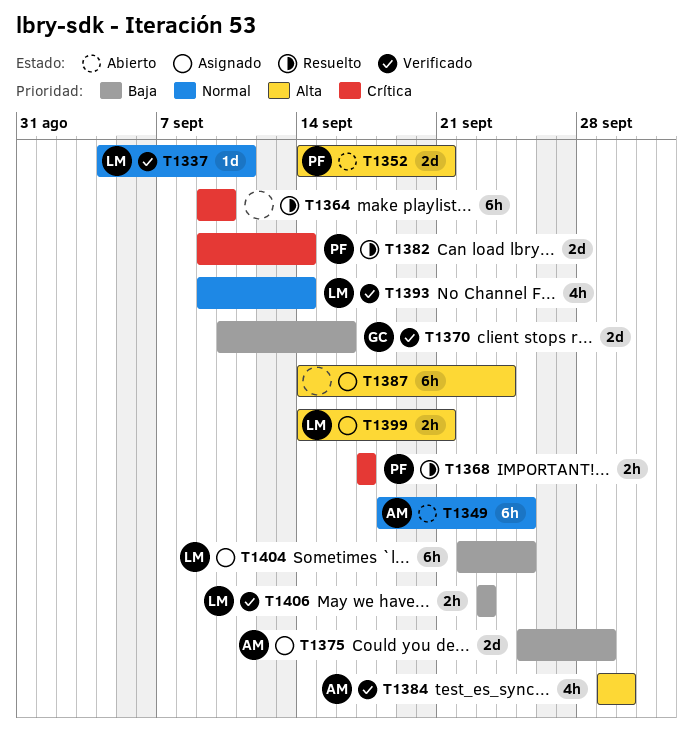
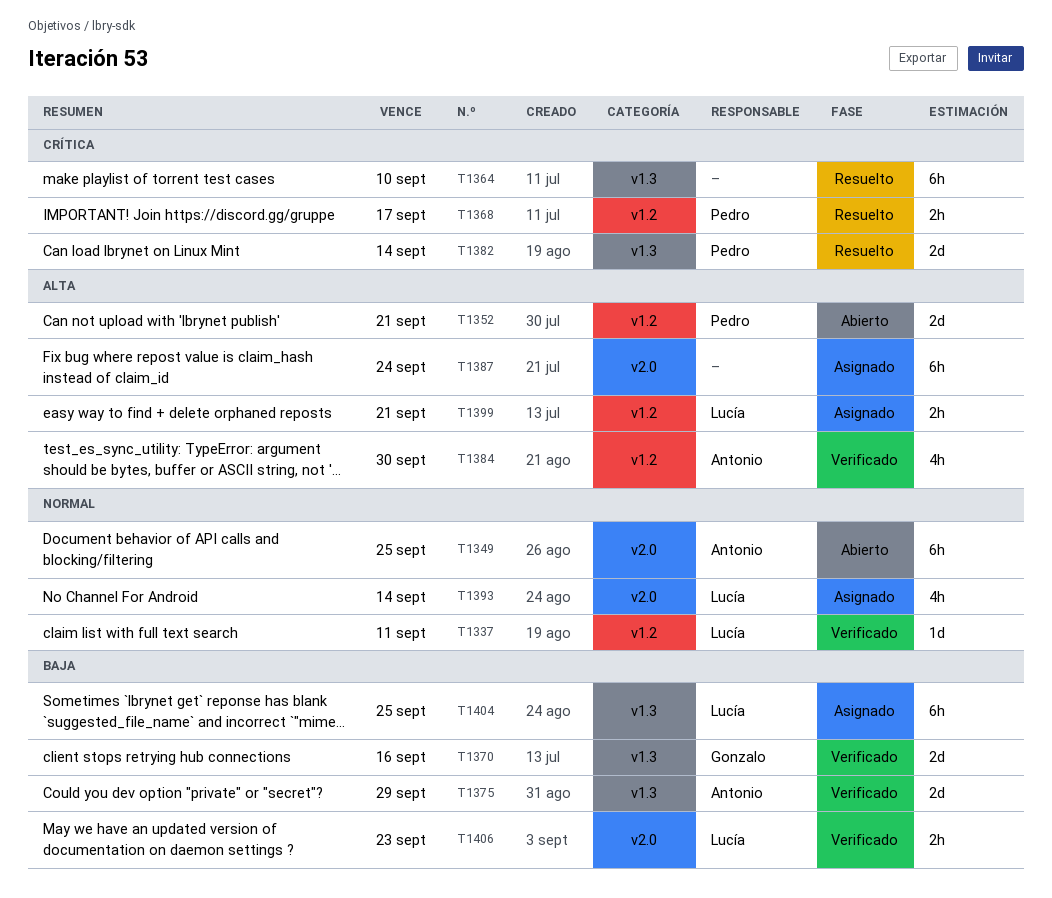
T1375, status: Asignado -> Verificado
T1393, status: Verificado -> Asignado

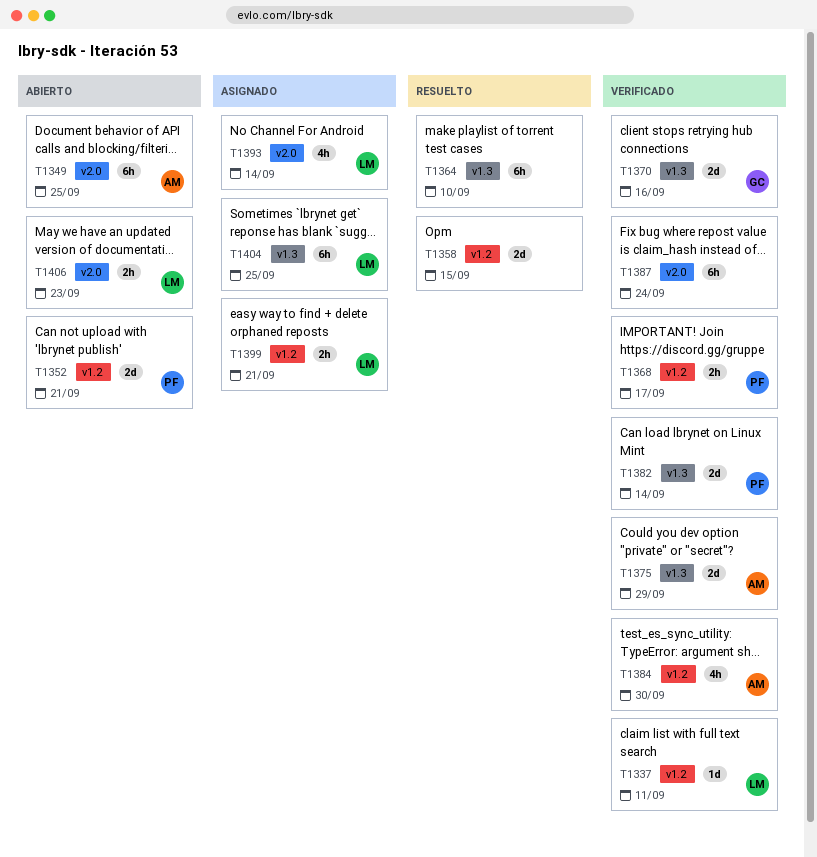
T1358: none -> present
T1368, status: Resuelto -> Verificado
T1382, status: Resuelto -> Verificado
T1387, status: Asignado -> Verificado
T1406, status: Verificado -> Abierto

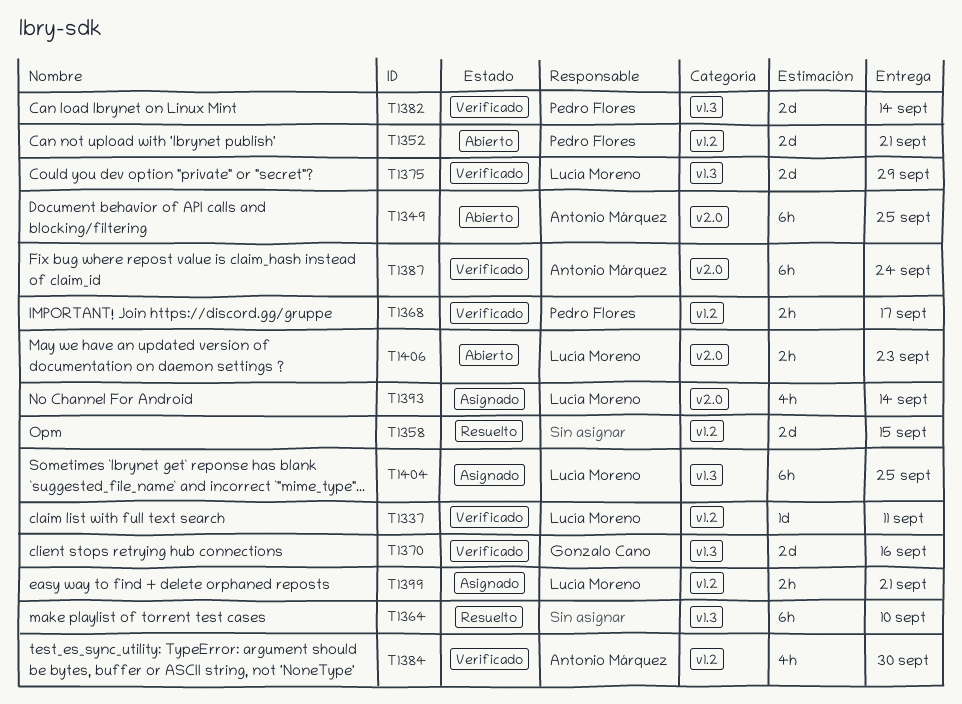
T1375, owner: Antonio Márquez -> Lucía Moreno
T1387, owner: none -> Antonio Márquez

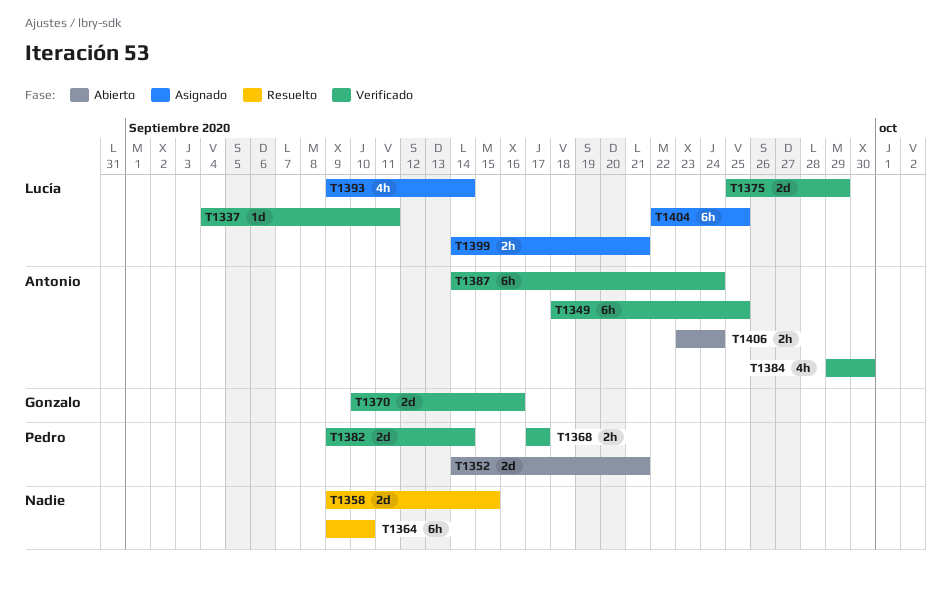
T1349, status: Abierto -> Verificado
T1406, owner: Lucía Moreno -> Antonio Márquez
T1406, due: Sep 23 -> Sep 24

